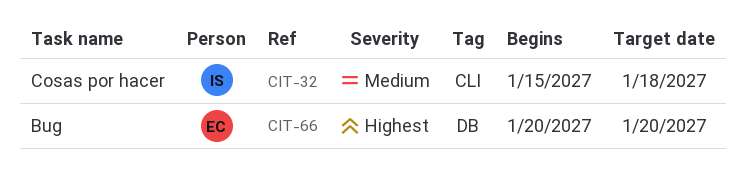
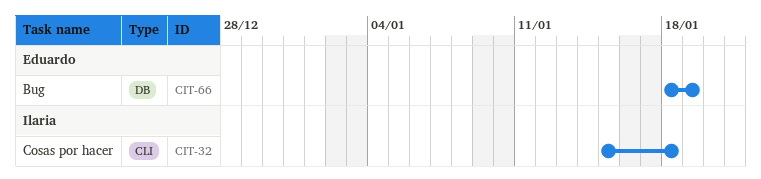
CIT-66, start: Jan 20 -> Jan 18
CIT-66, due: Jan 20 -> Jan 19

